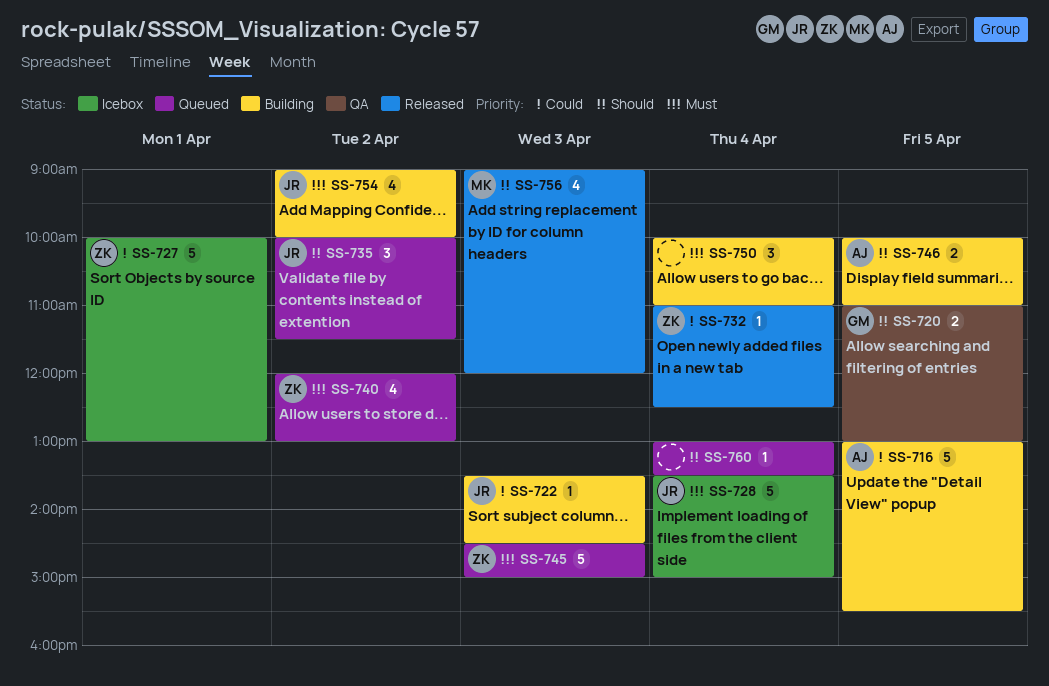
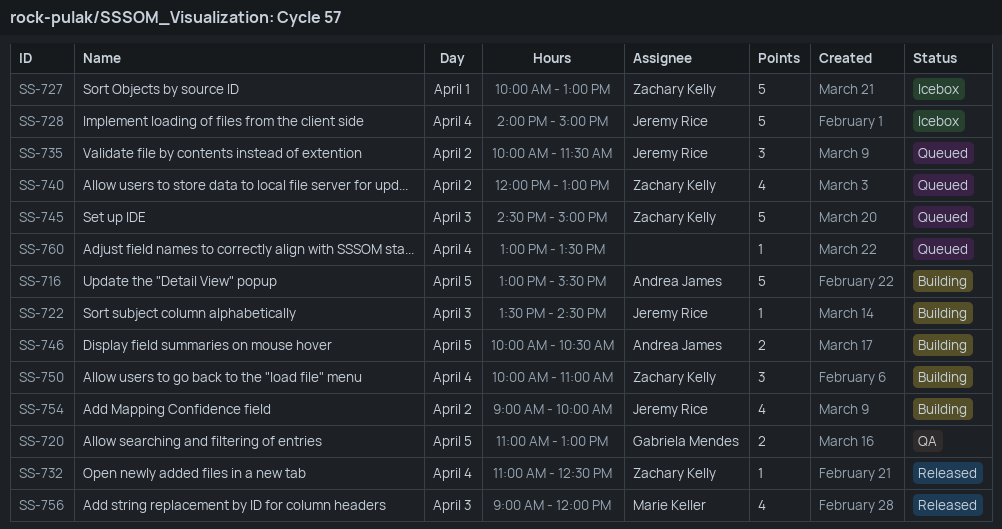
SS-728, begins: 13:30 -> 14:00
SS-746, ends: 11:00 -> 10:30
SS-750, owner: none -> Zachary Kelly

